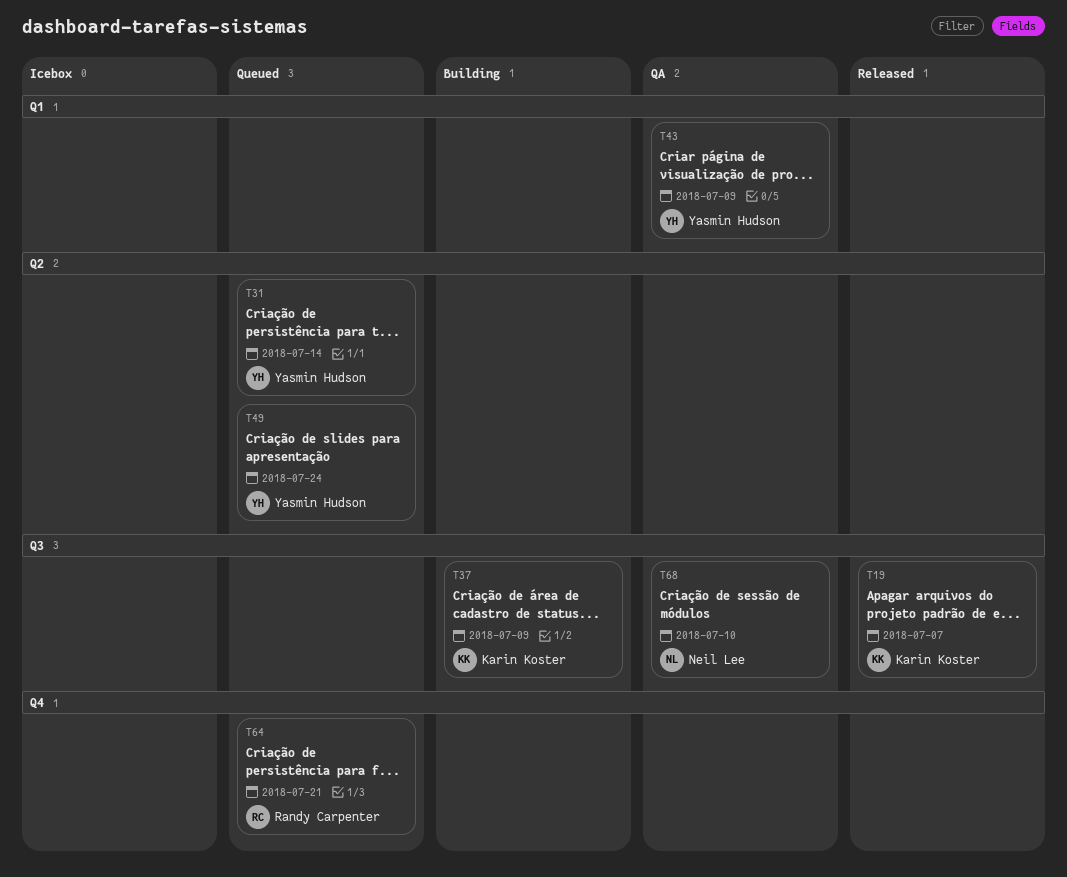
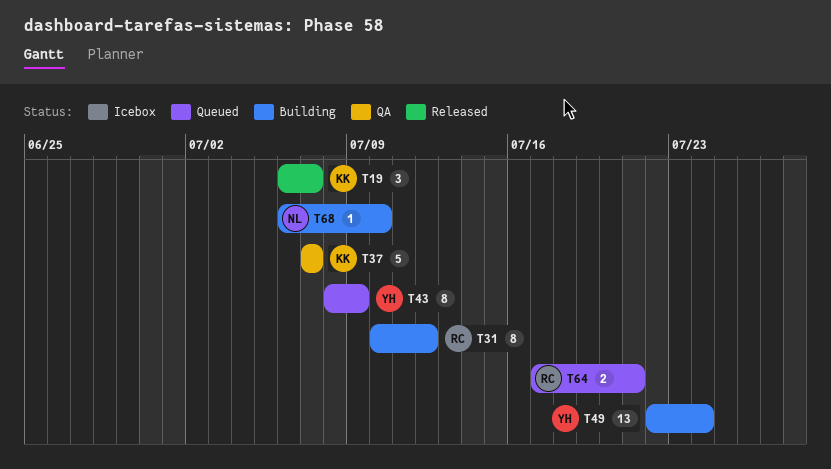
T31, status: Queued -> Building
T31, owner: Yasmin Hudson -> Randy Carpenter
T31, due: Jul 14 -> Jul 12
T37, status: Building -> QA
T37, due: Jul 9 -> Jul 7
T43, status: QA -> Queued
T49, status: Queued -> Building
T68, status: QA -> Building

